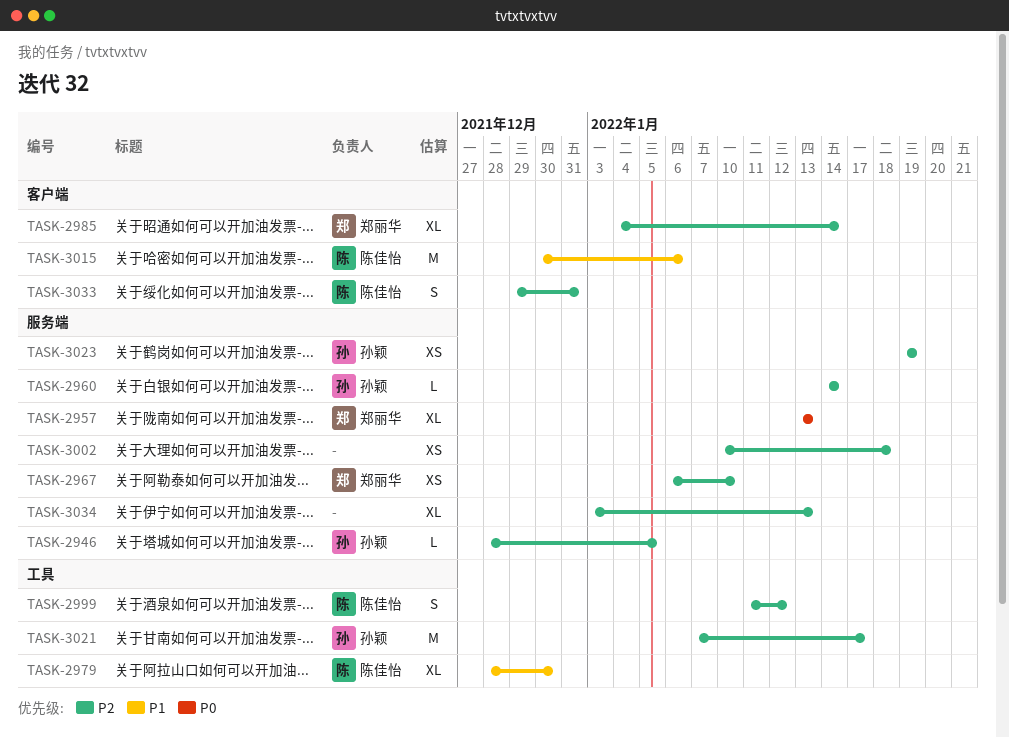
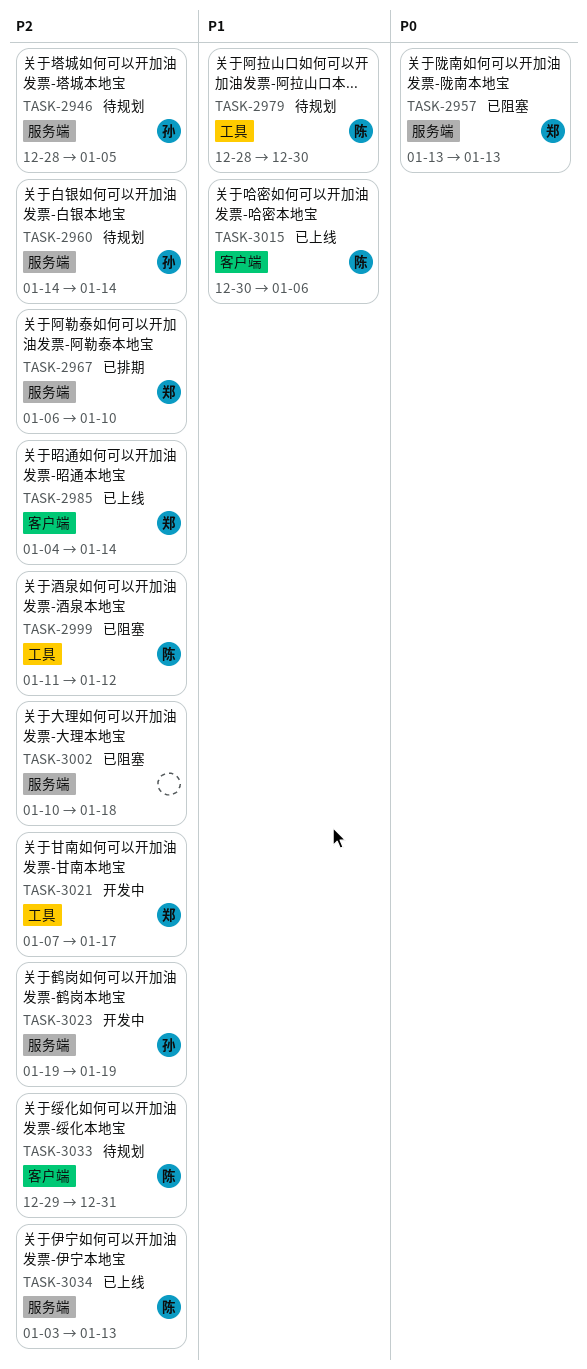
TASK-3021, owner: 孙颖 -> 郑丽华
TASK-3034, owner: none -> 陈佳怡

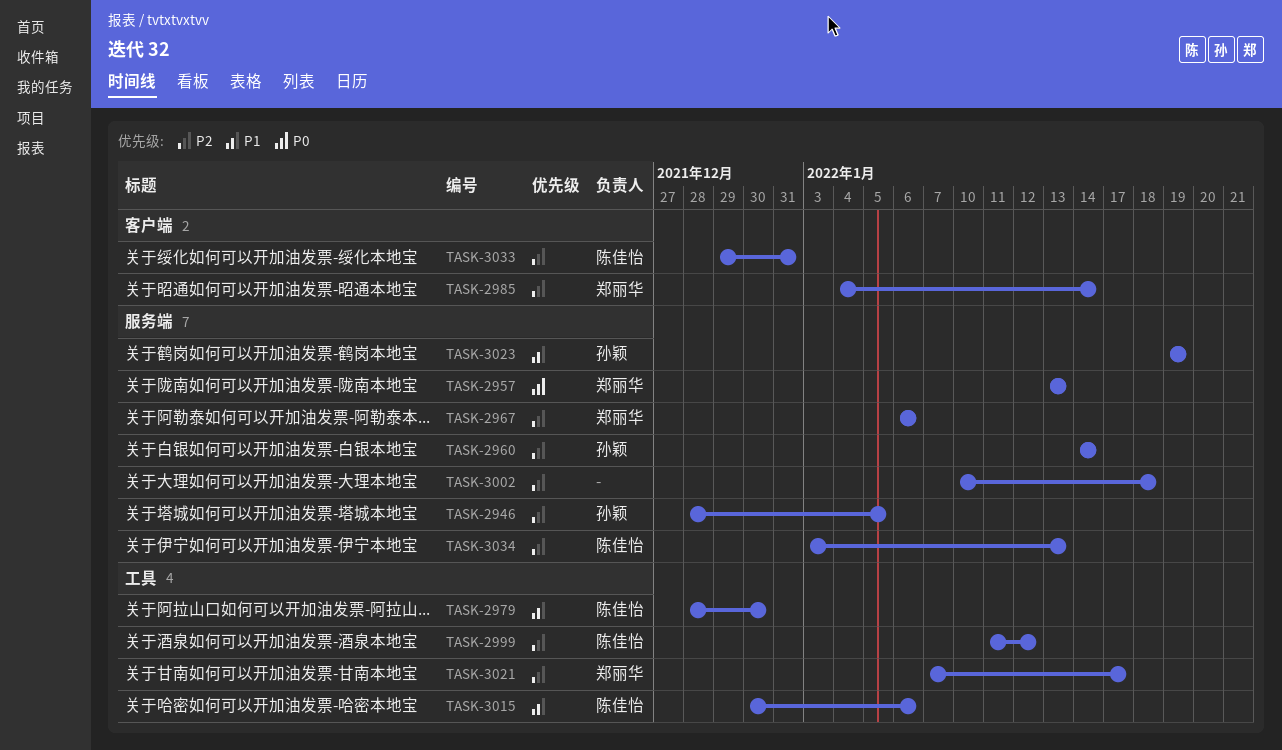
TASK-2967, due: Jan 10 -> Jan 6
TASK-3015, label: 客户端 -> 工具
TASK-3023, priority: P2 -> P1

